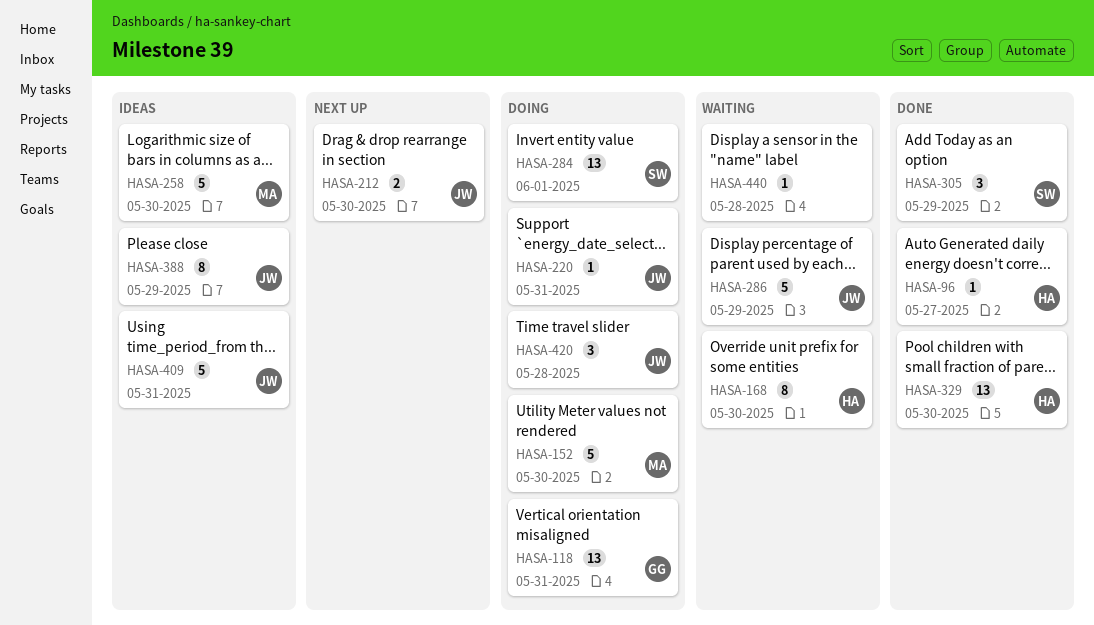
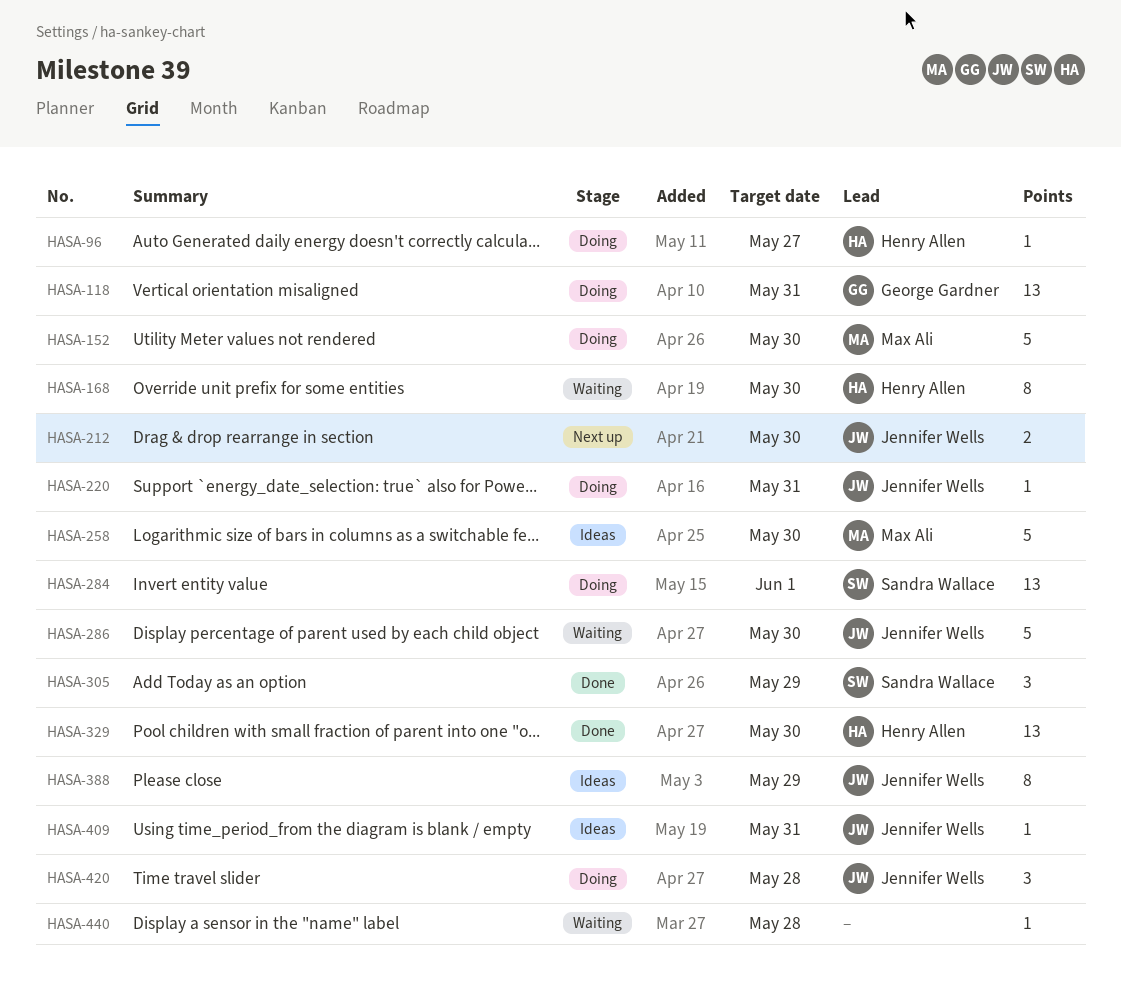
HASA-96, status: Done -> Doing
HASA-286, due: May 29 -> May 30
HASA-409, estimate: 5 -> 1

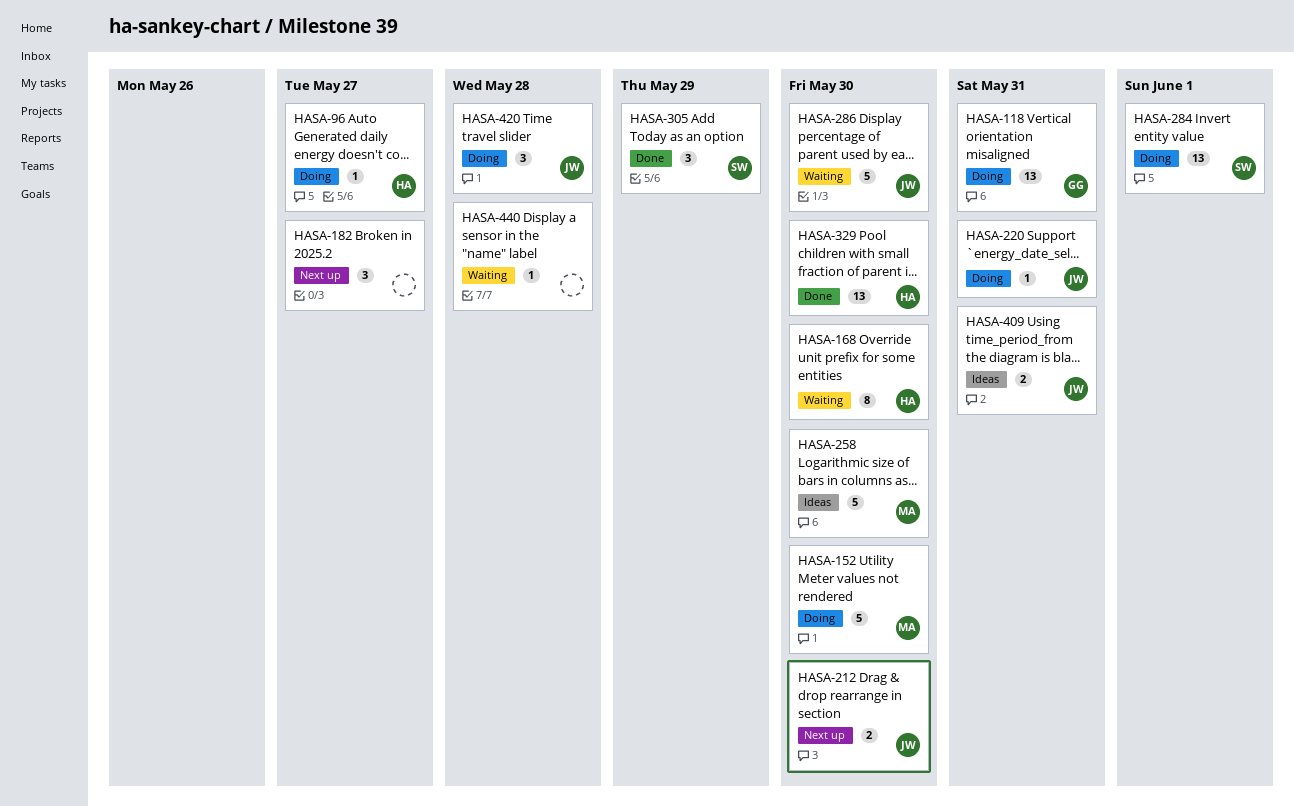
HASA-182: none -> present
HASA-388: present -> none
HASA-409, estimate: 1 -> 2

